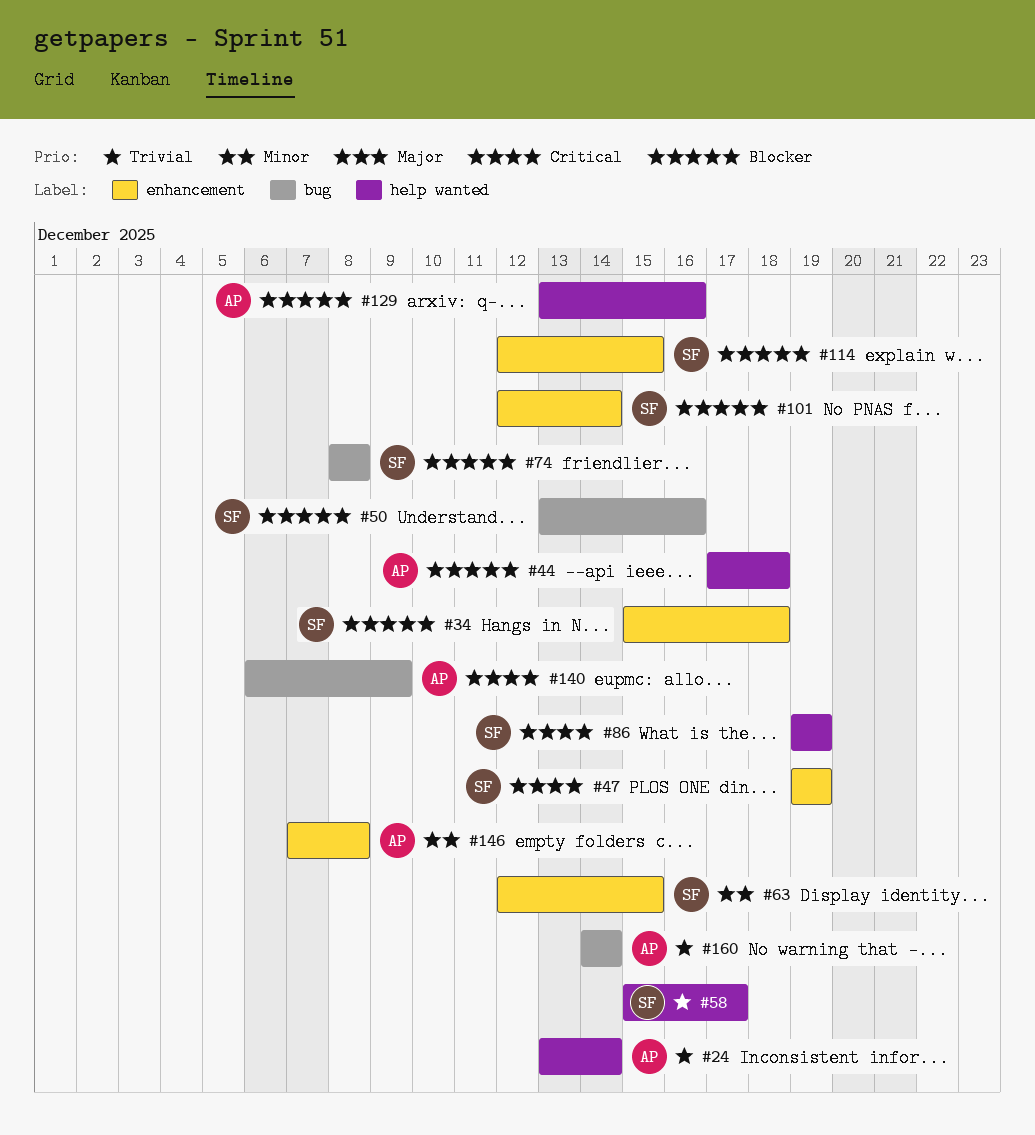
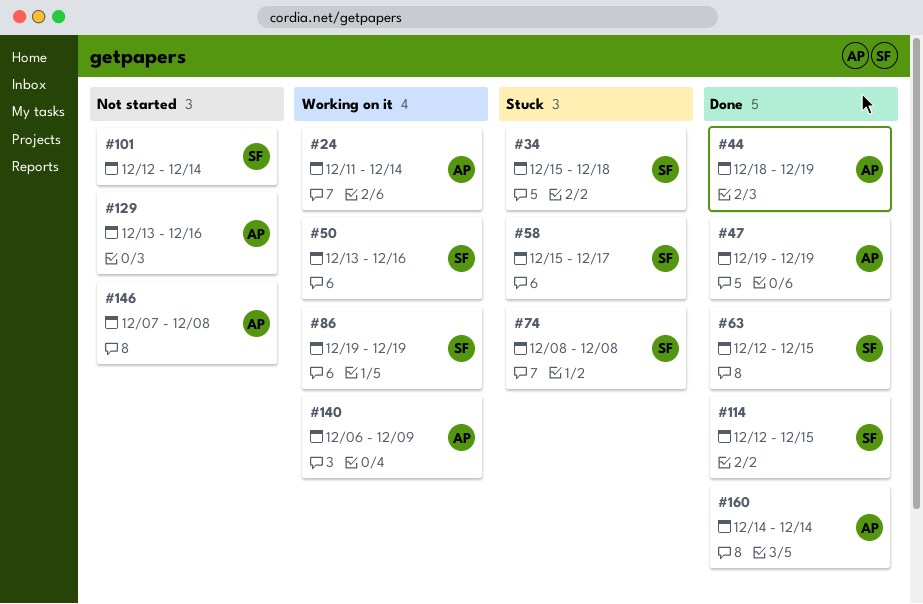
#24, start: Dec 13 -> Dec 11
#44, start: Dec 17 -> Dec 18
#44, due: Dec 18 -> Dec 19
#47, owner: SF -> AP

